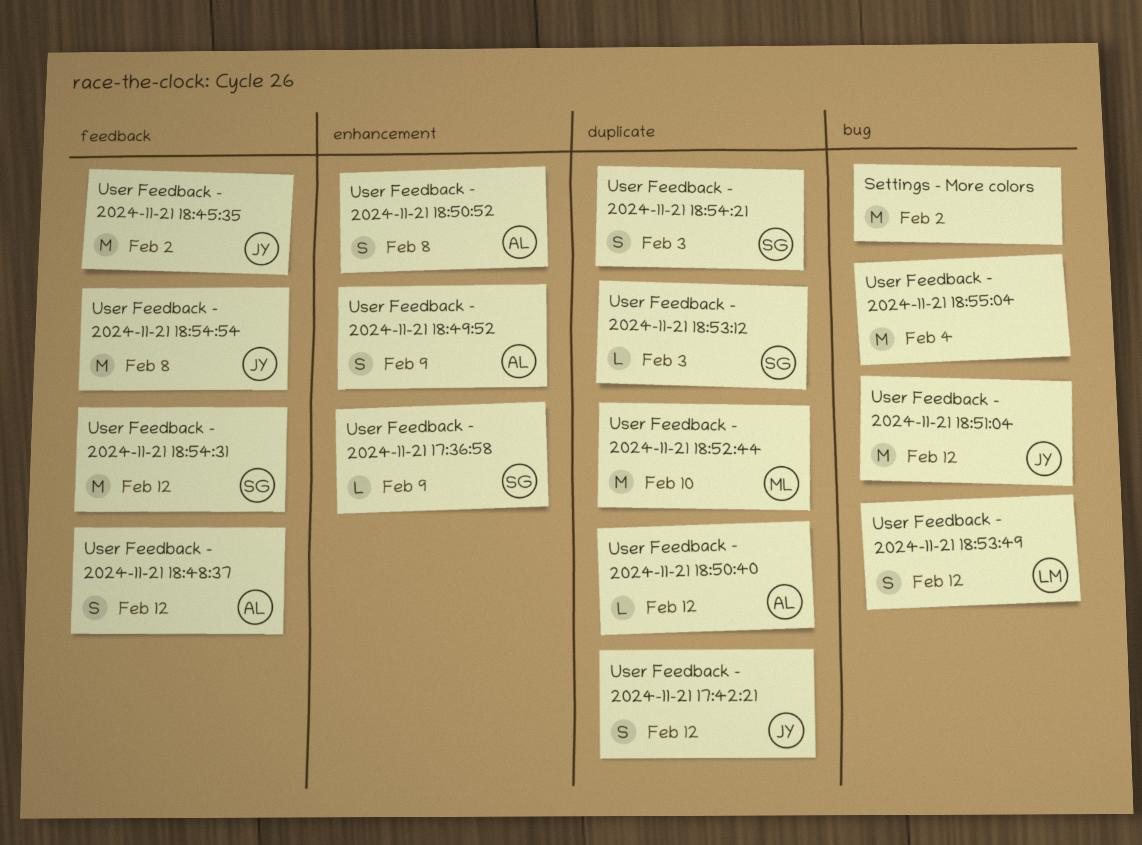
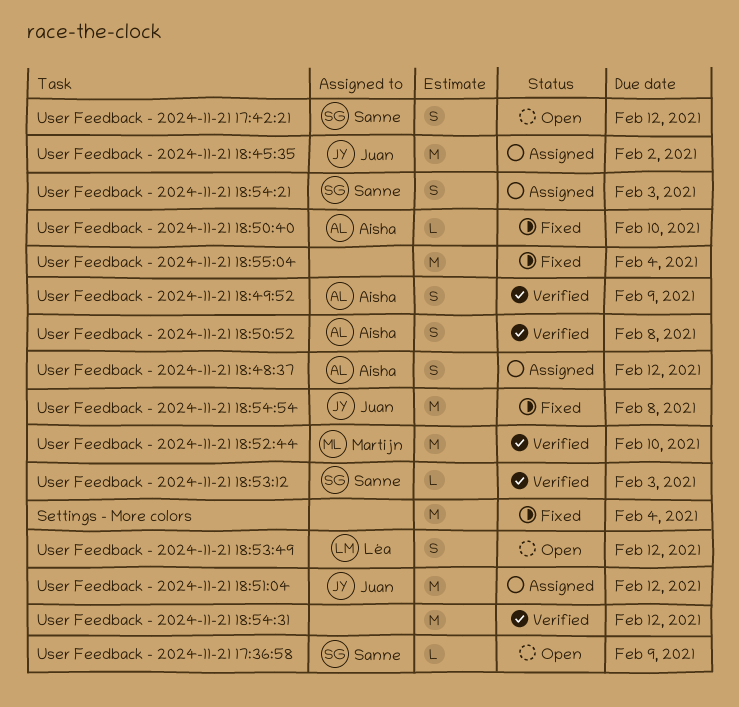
Settings - More colors, due: Feb 2 -> Feb 4
User Feedback - 2024-11-21 17:42:21, owner: Juan -> Sanne
User Feedback - 2024-11-21 18:50:40, due: Feb 12 -> Feb 10
User Feedback - 2024-11-21 18:54:31, owner: Sanne -> none

